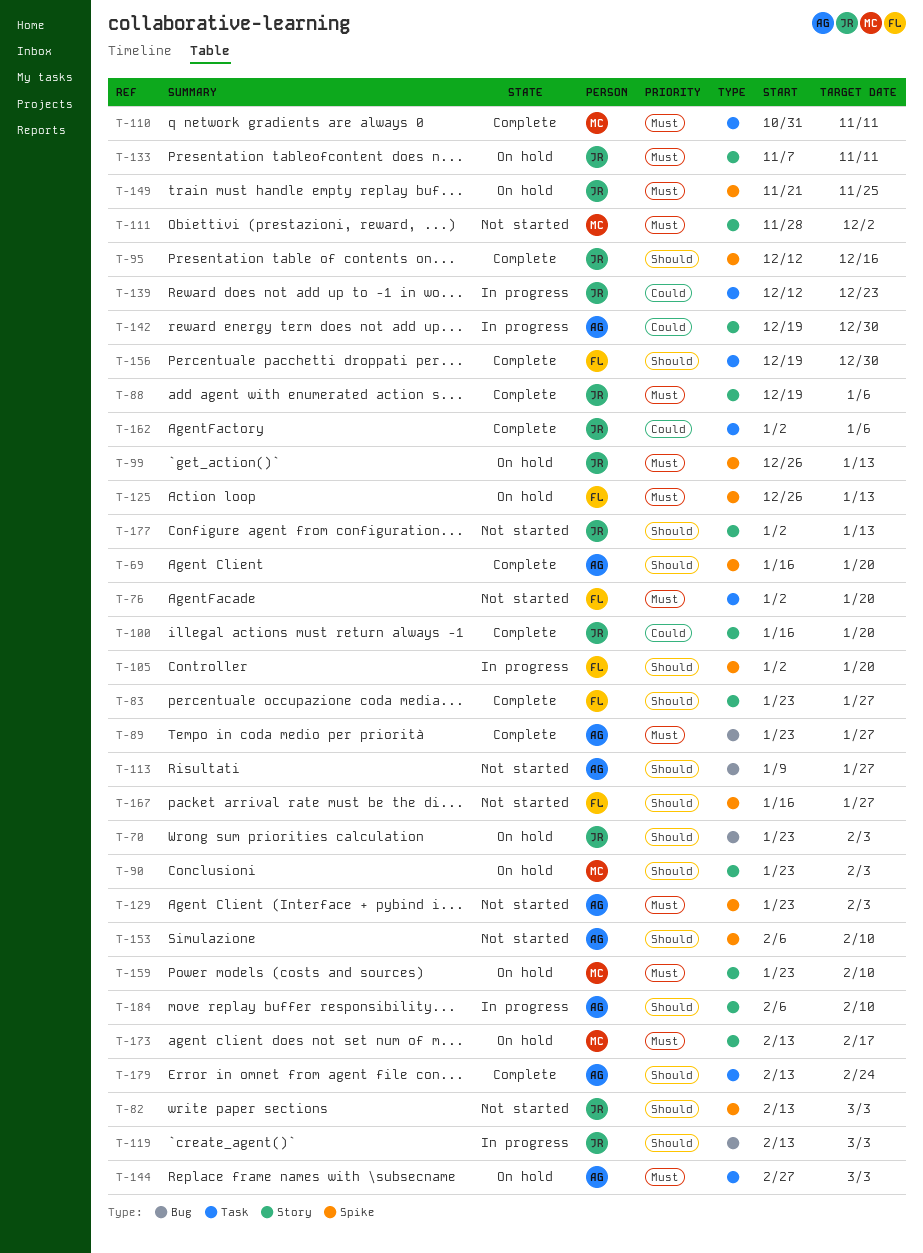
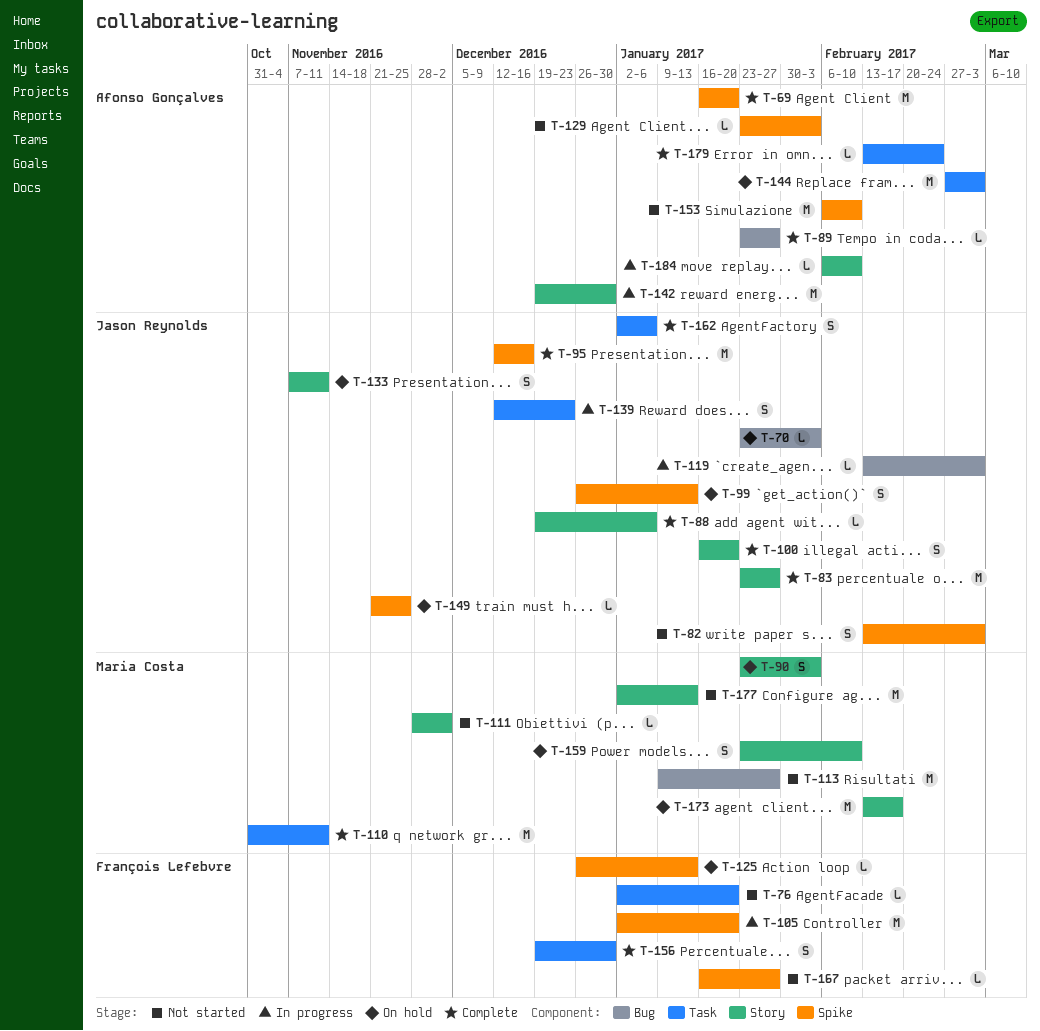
T-83, owner: François Lefebvre -> Jason Reynolds
T-113, owner: Afonso Gonçalves -> Maria Costa
T-177, owner: Jason Reynolds -> Maria Costa

